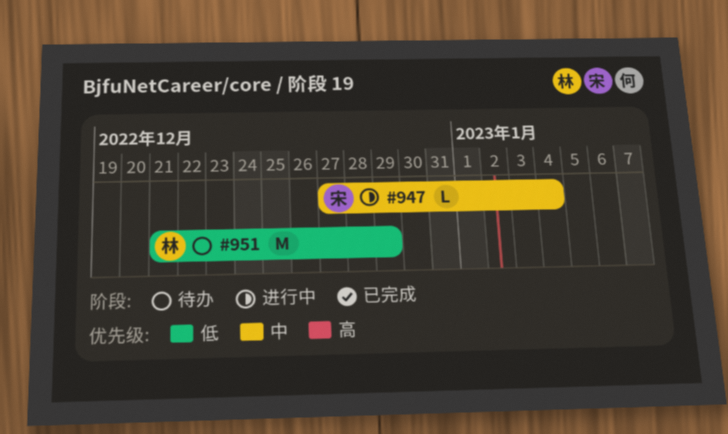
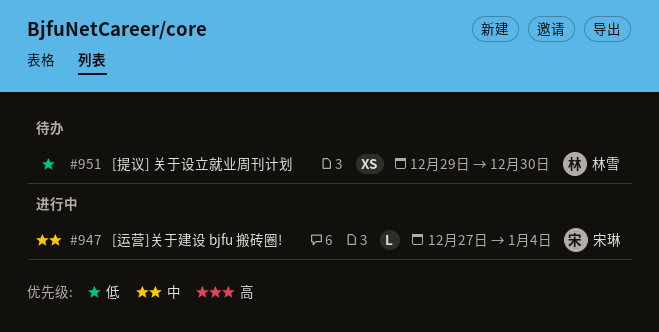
#951, estimate: M -> XS
#951, start: Dec 21 -> Dec 29
#951, due: Dec 29 -> Dec 30

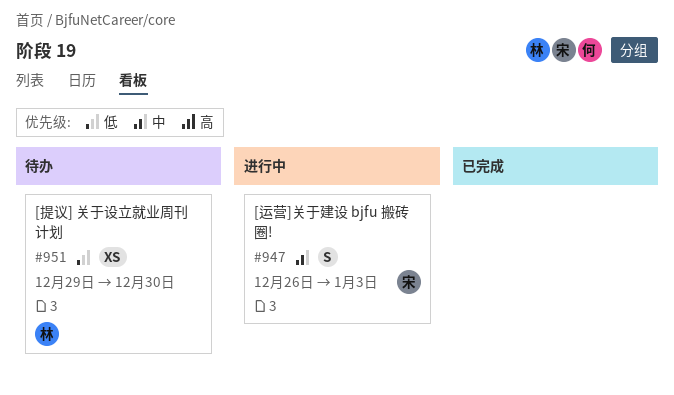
#947, estimate: L -> S
#947, start: Dec 27 -> Dec 26
#947, due: Jan 4 -> Jan 3

